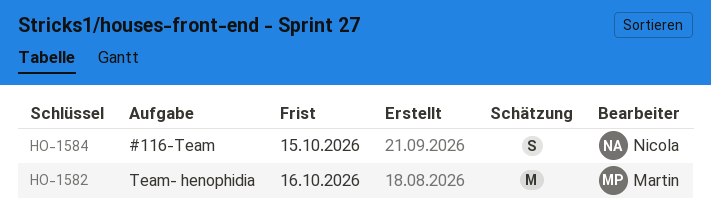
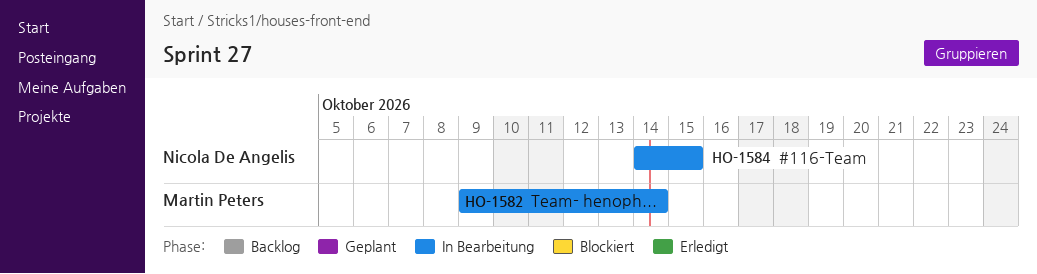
HO-1582, due: Oct 16 -> Oct 14

